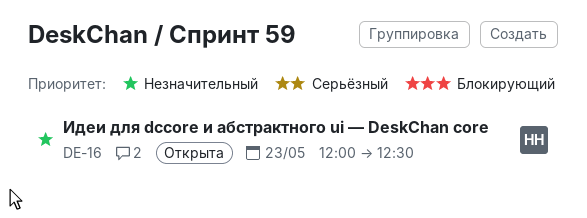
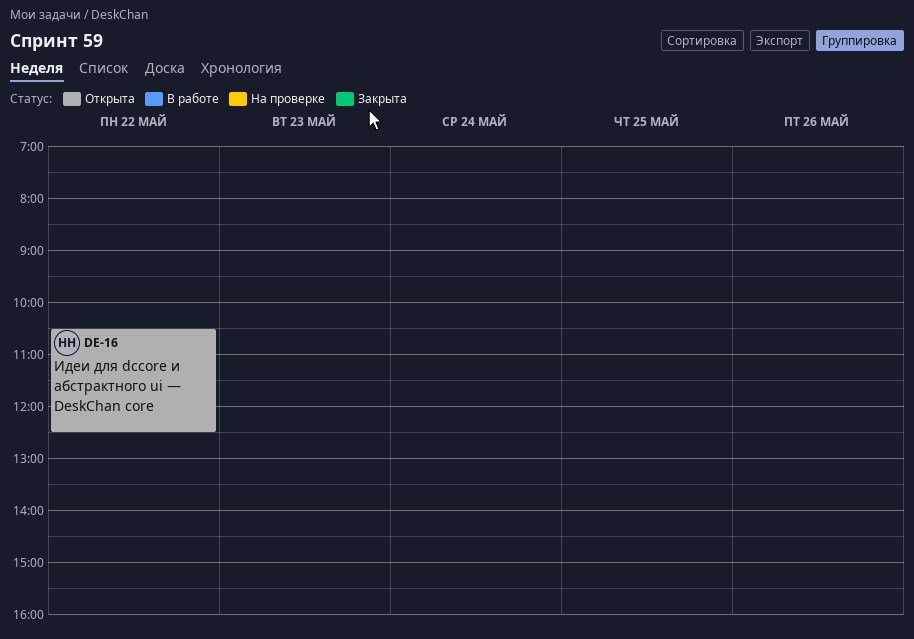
DE-16, day: May 23 -> May 22
DE-16, begins: 12:00 -> 10:30

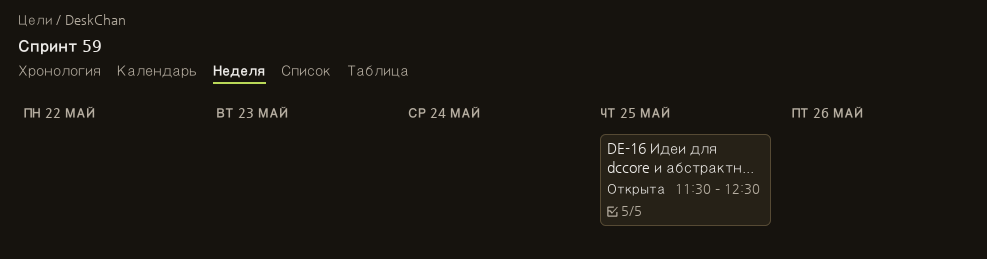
DE-16, day: May 22 -> May 25
DE-16, begins: 10:30 -> 11:30

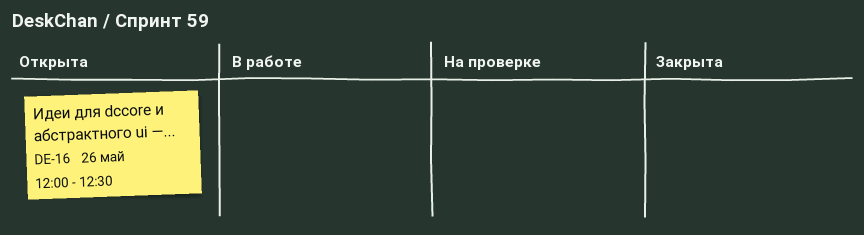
DE-16, day: May 25 -> May 26
DE-16, begins: 11:30 -> 12:00

